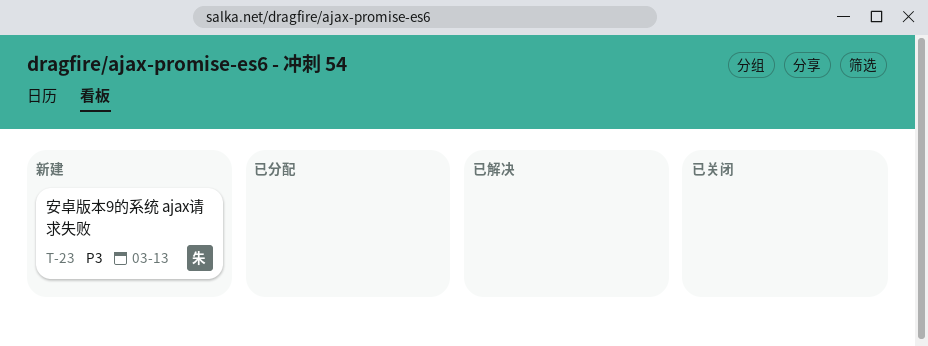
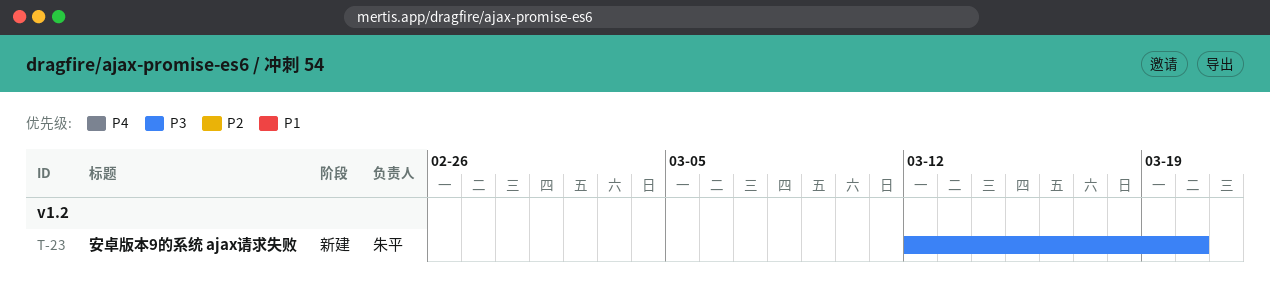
T-23, due: Mar 13 -> Mar 20

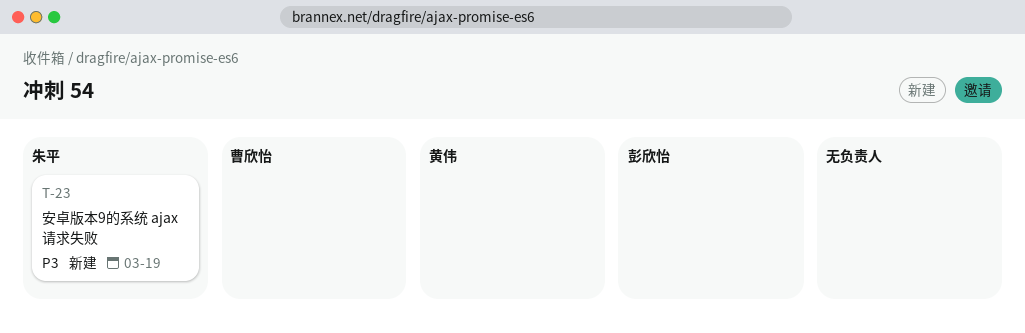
T-23, due: Mar 20 -> Mar 19

